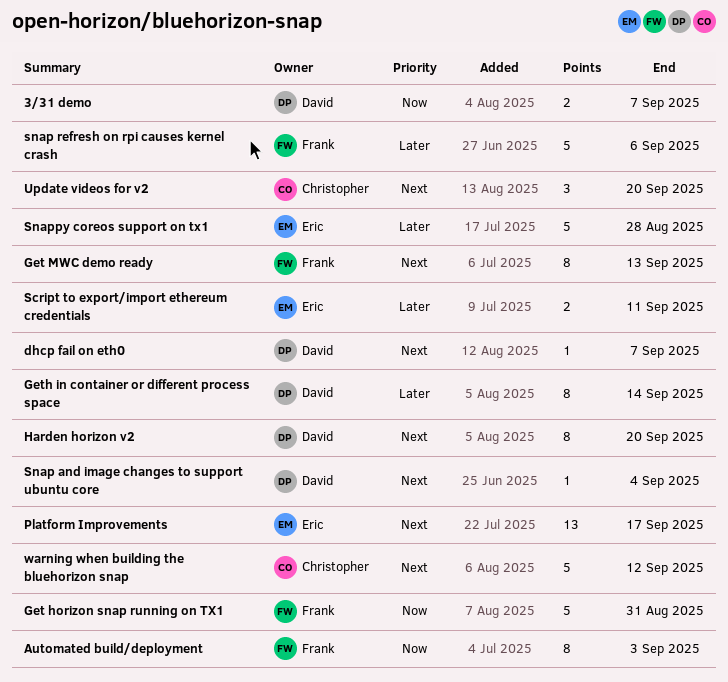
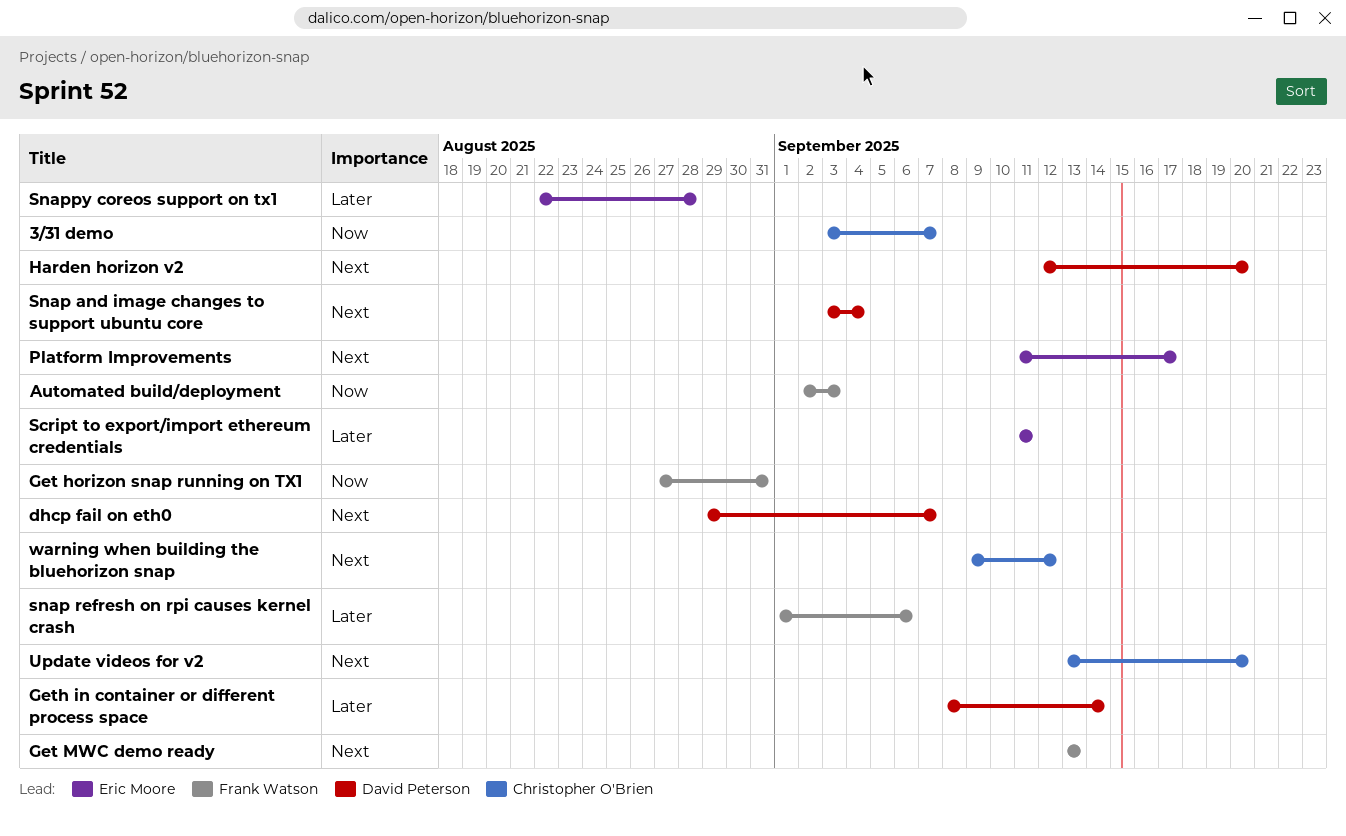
3/31 demo, owner: David Peterson -> Christopher O'Brien

